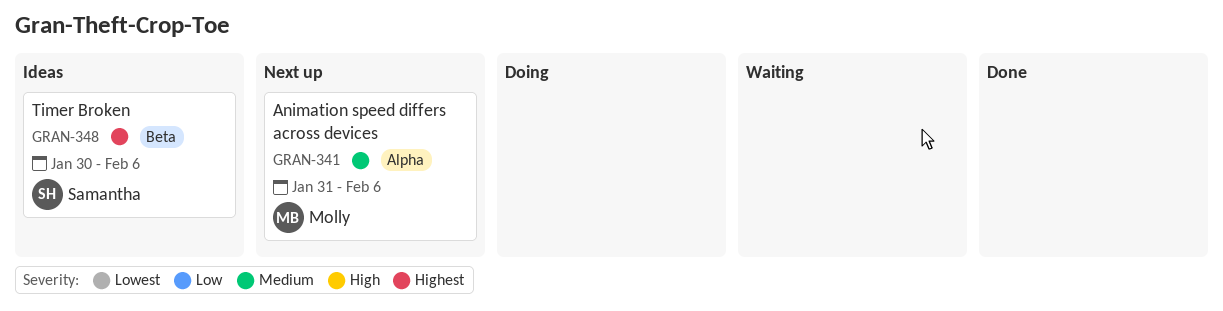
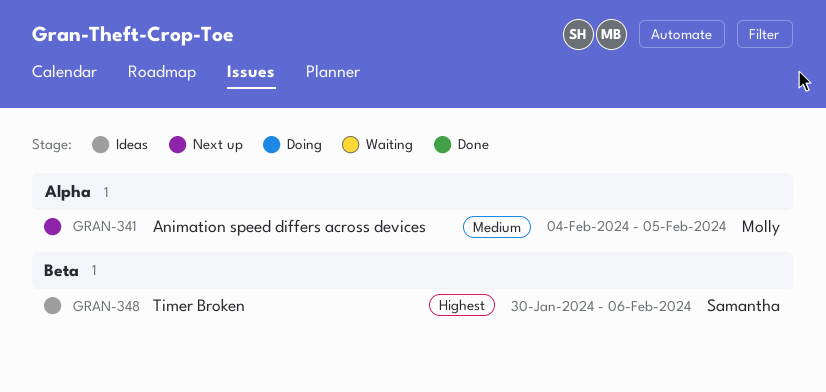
GRAN-341, start: Jan 31 -> Feb 4
GRAN-341, due: Feb 6 -> Feb 5

